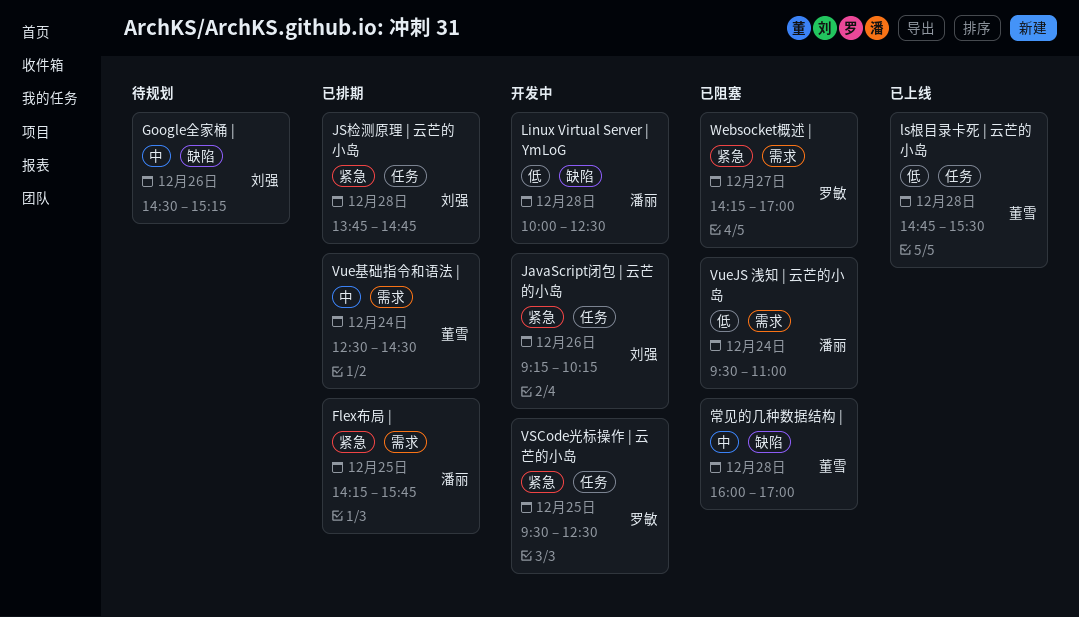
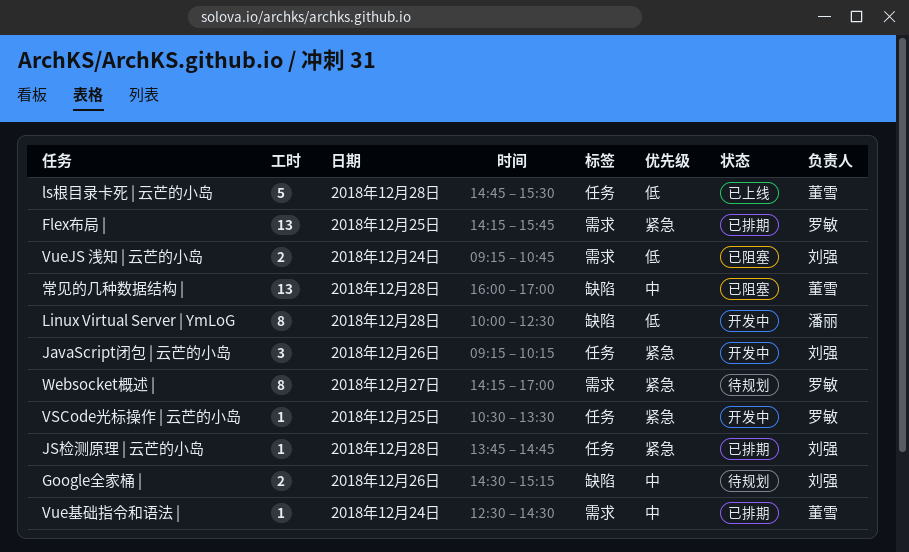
Flex布局 |, owner: 潘丽 -> 罗敏
VSCode光标操作 | 云芒的小岛, begins: 09:30 -> 10:30
VSCode光标操作 | 云芒的小岛, ends: 12:30 -> 13:30
VueJS 浅知 | 云芒的小岛, owner: 潘丽 -> 刘强
VueJS 浅知 | 云芒的小岛, begins: 09:30 -> 09:15
VueJS 浅知 | 云芒的小岛, ends: 11:00 -> 10:45
Websocket概述 |, status: 已阻塞 -> 待规划

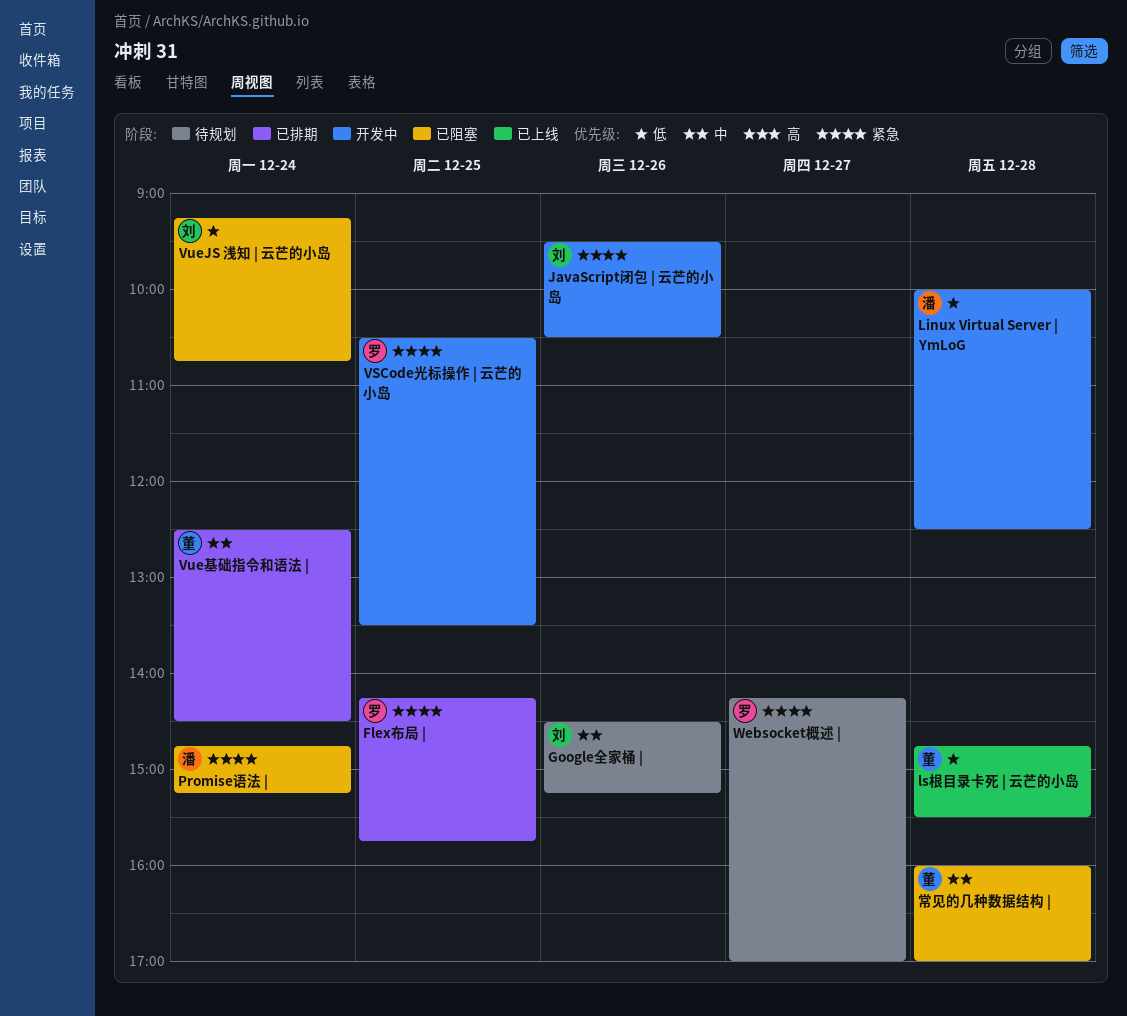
JavaScript闭包 | 云芒的小岛, begins: 09:15 -> 09:30
JavaScript闭包 | 云芒的小岛, ends: 10:15 -> 10:30
JS检测原理 | 云芒的小岛: present -> none
Promise语法 |: none -> present

